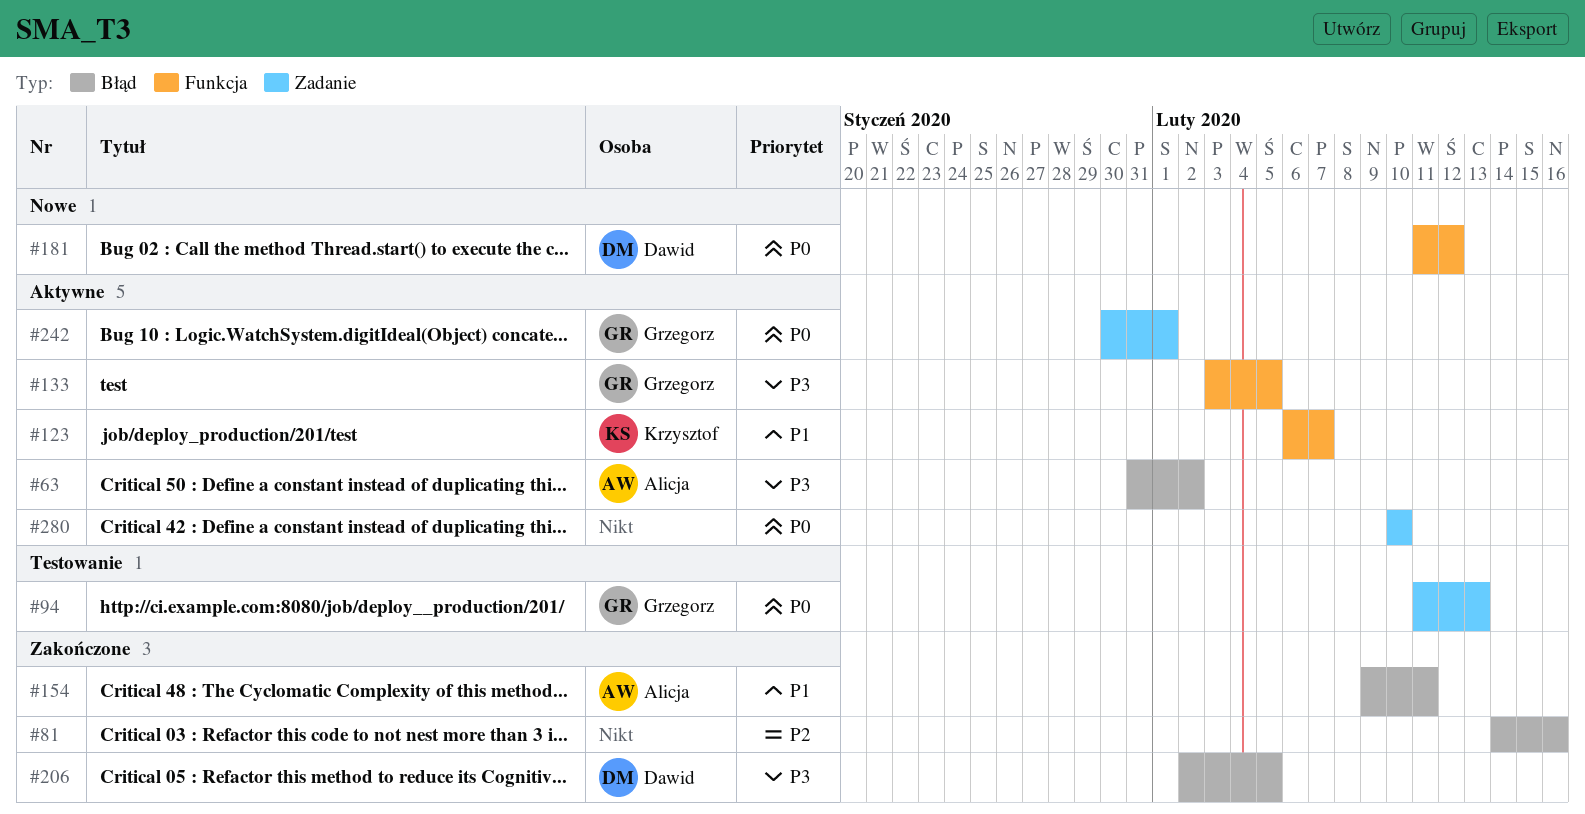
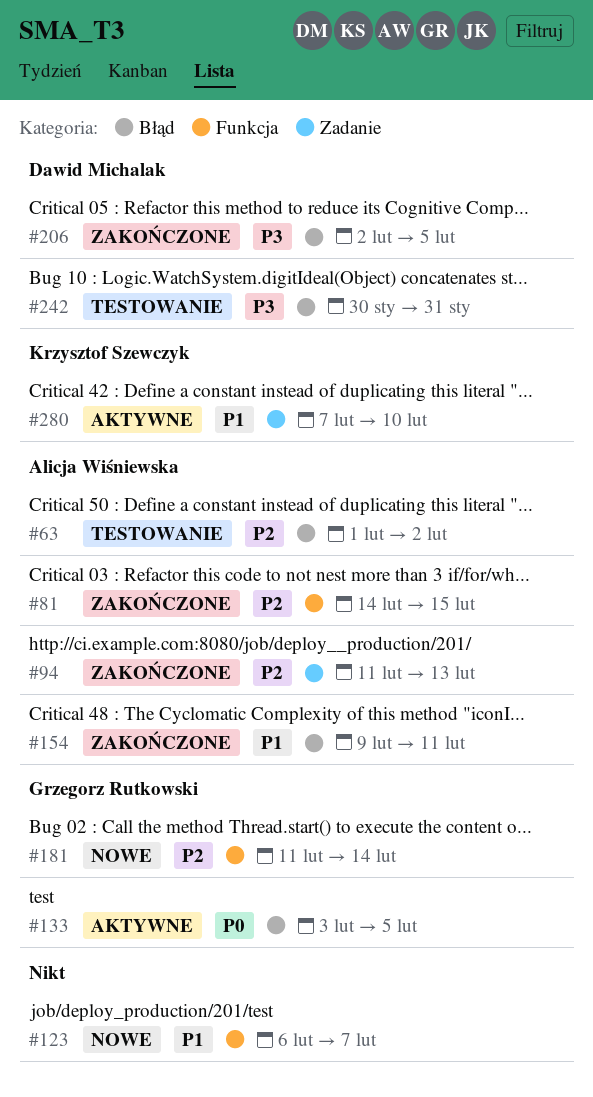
#63, status: Aktywne -> Testowanie
#63, priority: P3 -> P2
#63, start: Jan 31 -> Feb 1
#81, owner: none -> Alicja Wiśniewska
#81, label: Błąd -> Funkcja
#81, due: Feb 16 -> Feb 15
#94, status: Testowanie -> Zakończone
#94, owner: Grzegorz Rutkowski -> Alicja Wiśniewska
#94, priority: P0 -> P2
#123, status: Aktywne -> Nowe
#123, owner: Krzysztof Szewczyk -> none
#133, priority: P3 -> P0
#133, label: Funkcja -> Błąd
#181, owner: Dawid Michalak -> Grzegorz Rutkowski
#181, priority: P0 -> P2
#181, due: Feb 12 -> Feb 14
#242, status: Aktywne -> Testowanie
#242, owner: Grzegorz Rutkowski -> Dawid Michalak
#242, priority: P0 -> P3
#242, label: Zadanie -> Błąd
#242, due: Feb 1 -> Jan 31
#280, owner: none -> Krzysztof Szewczyk
#280, priority: P0 -> P1
#280, start: Feb 10 -> Feb 7

